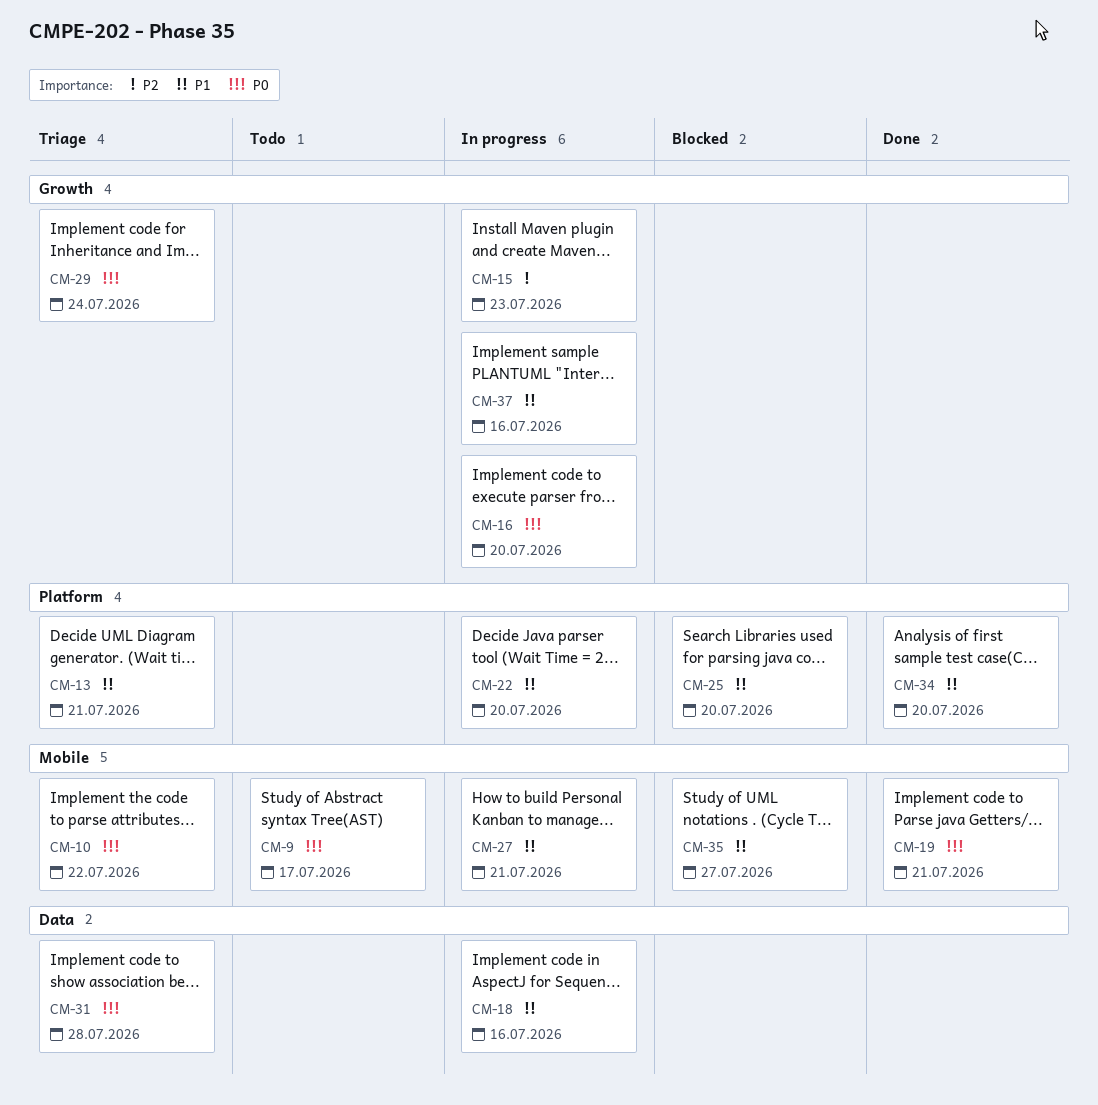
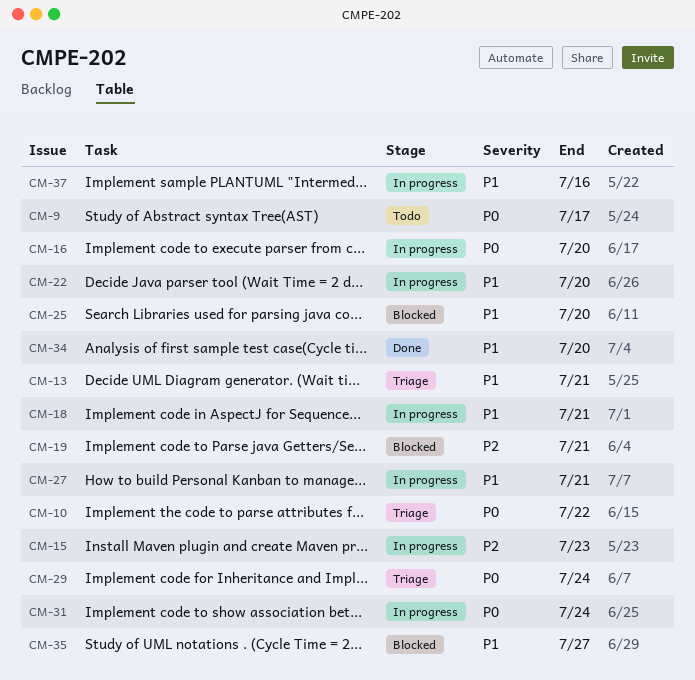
CM-18, due: Jul 16 -> Jul 21
CM-19, status: Done -> Blocked
CM-19, priority: P0 -> P2
CM-31, status: Triage -> In progress
CM-31, due: Jul 28 -> Jul 24

